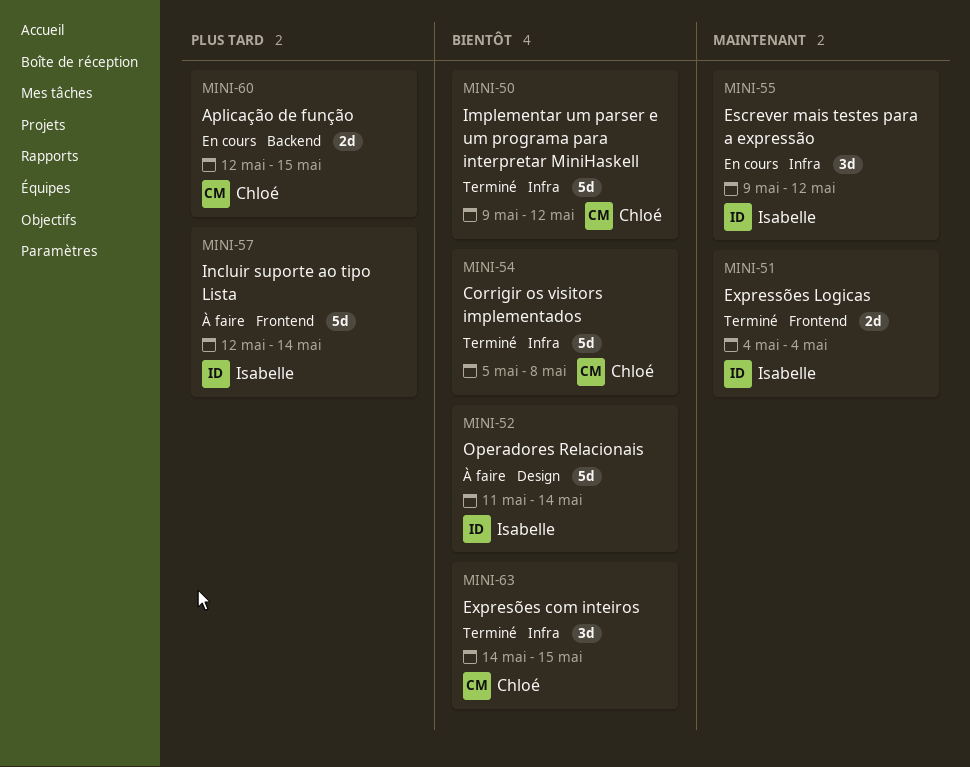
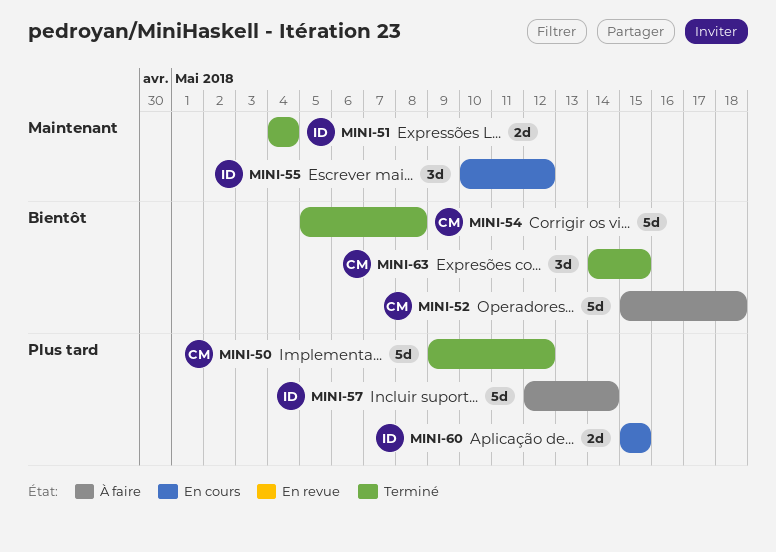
MINI-50, priority: Bientôt -> Plus tard
MINI-52, owner: Isabelle -> Chloé
MINI-52, start: May 11 -> May 15
MINI-52, due: May 14 -> May 18
MINI-55, start: May 9 -> May 10
MINI-60, owner: Chloé -> Isabelle
MINI-60, start: May 12 -> May 15

